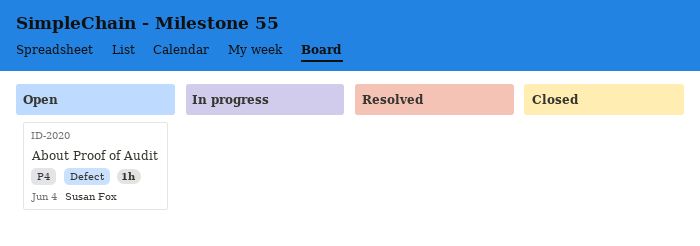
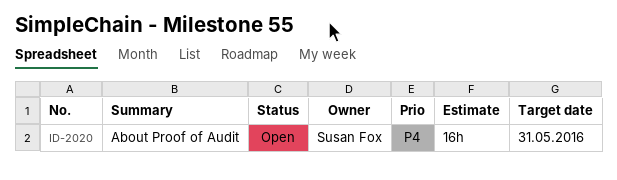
ID-2020, estimate: 1h -> 16h
ID-2020, due: Jun 4 -> May 31

